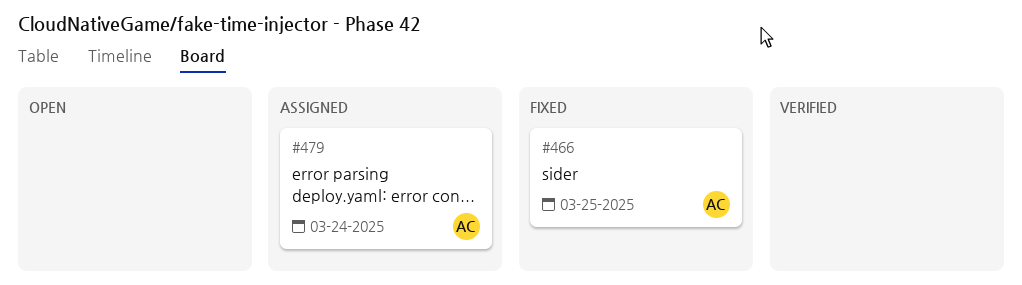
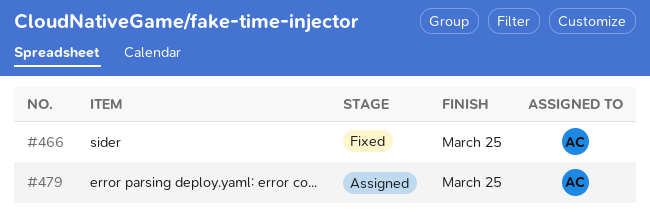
#479, due: Mar 24 -> Mar 25

